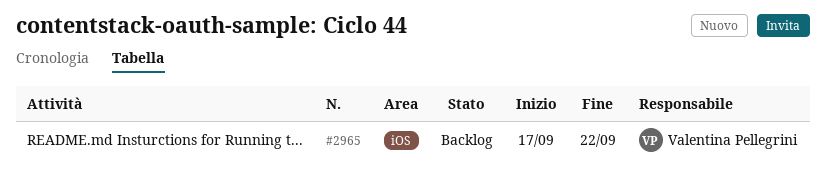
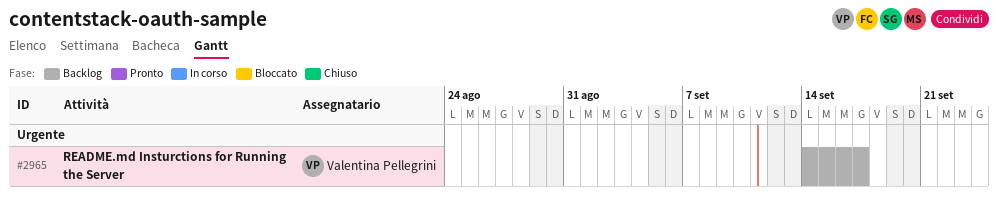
#2965, start: Sep 17 -> Sep 14
#2965, due: Sep 22 -> Sep 17

